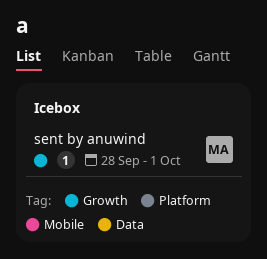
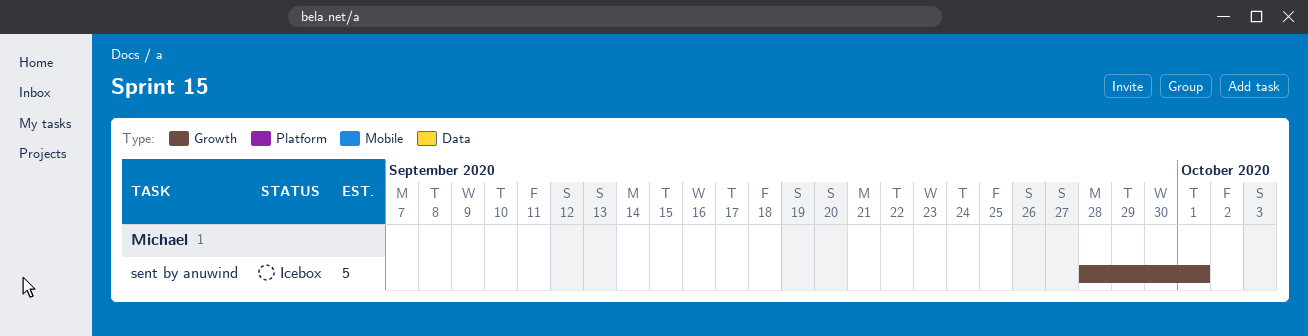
sent by anuwind, estimate: 1 -> 5

